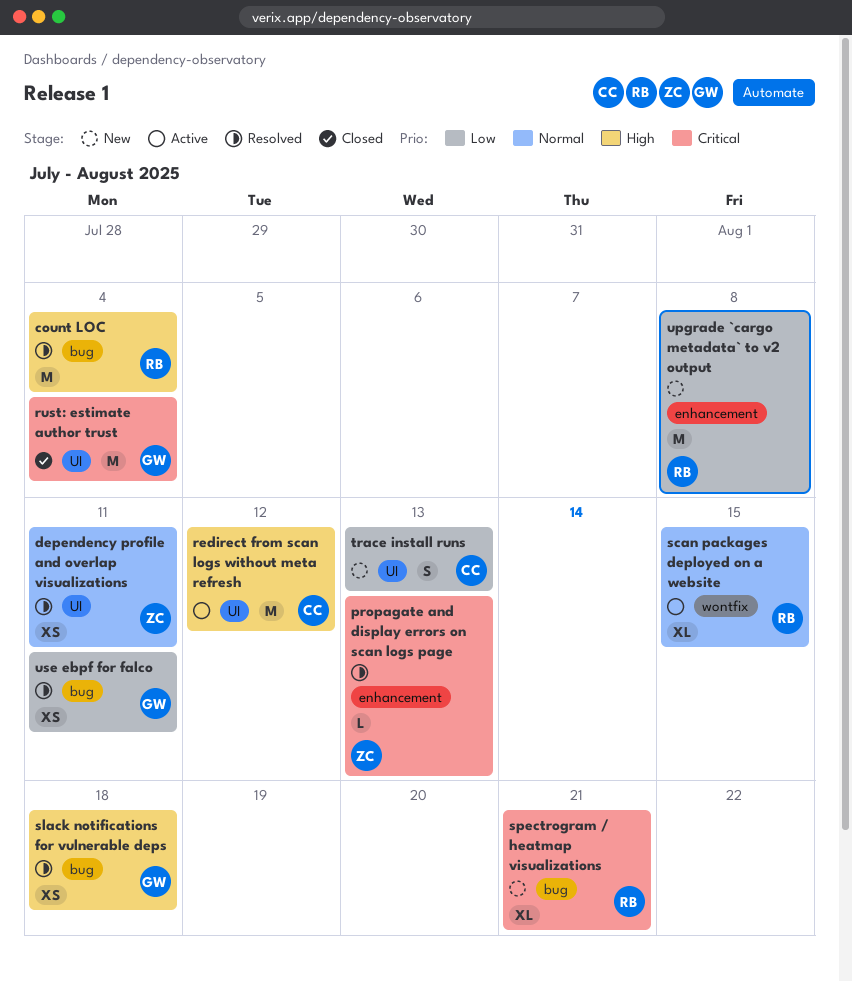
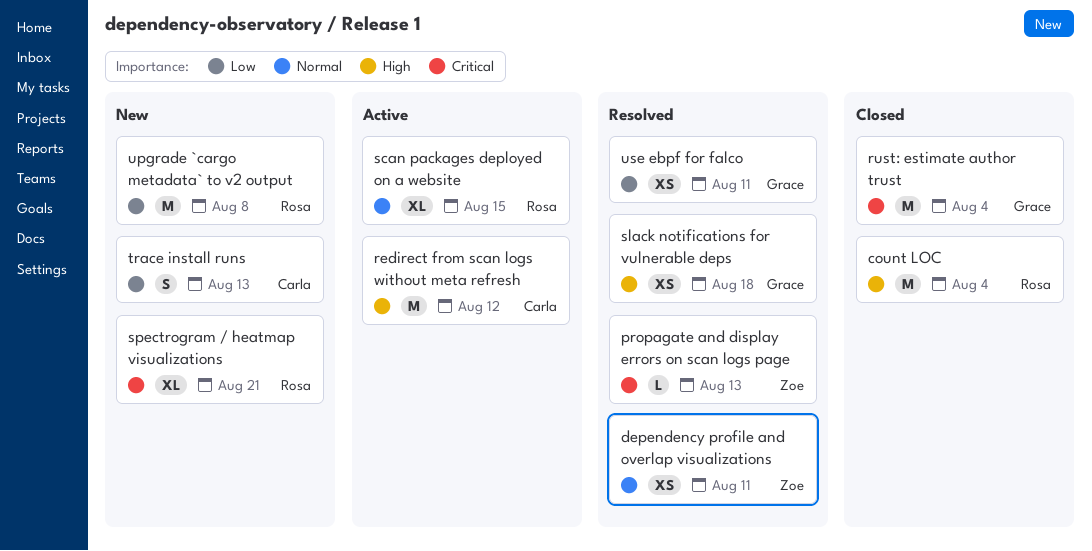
count LOC, status: Resolved -> Closed

